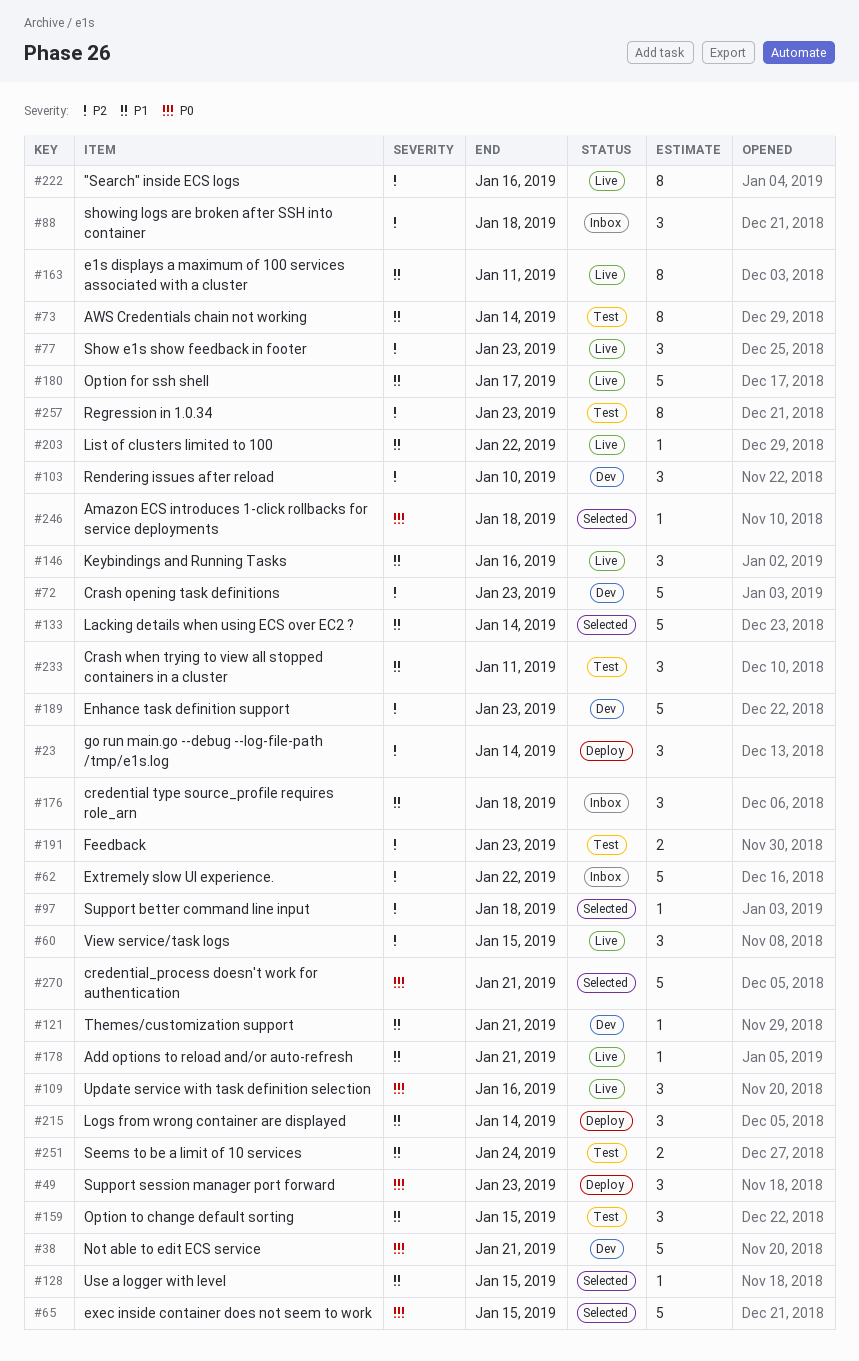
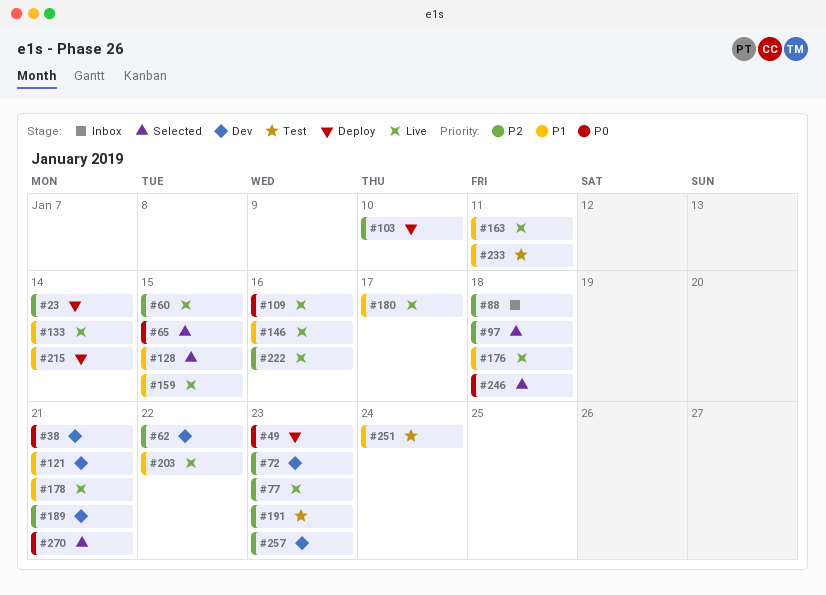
#62, status: Inbox -> Dev
#73: present -> none
#103, status: Dev -> Deploy
#133, status: Selected -> Live
#159, status: Test -> Live
#176, status: Inbox -> Live
#189, due: Jan 23 -> Jan 21
#257, status: Test -> Dev

